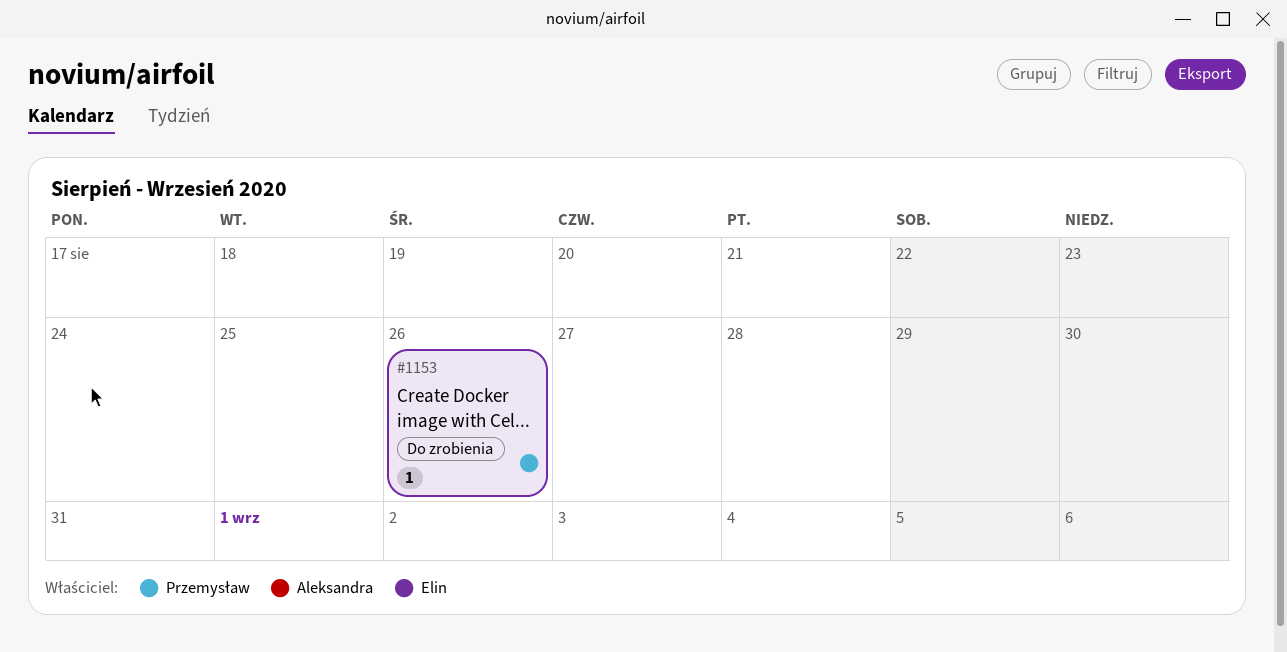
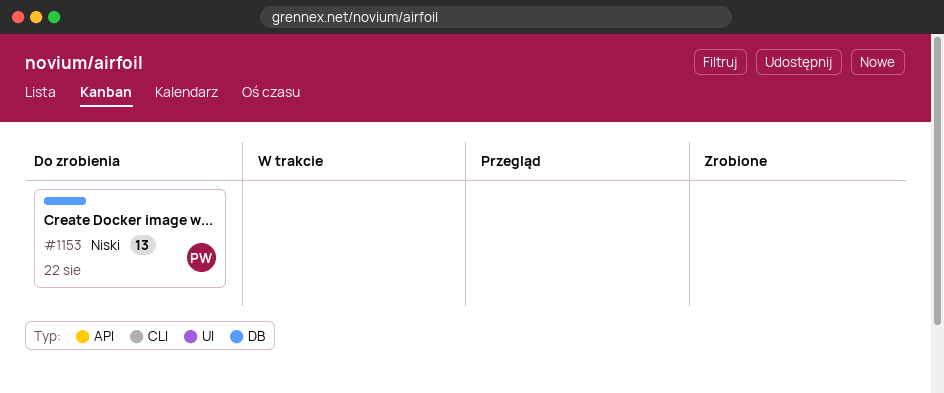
#1153, estimate: 1 -> 13
#1153, due: Aug 26 -> Aug 22

